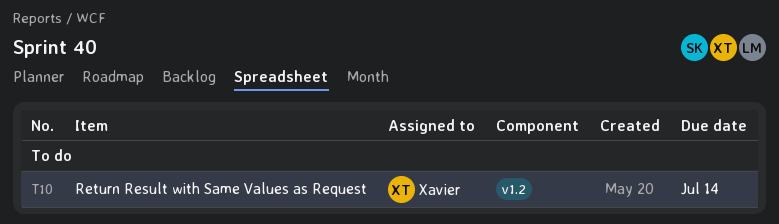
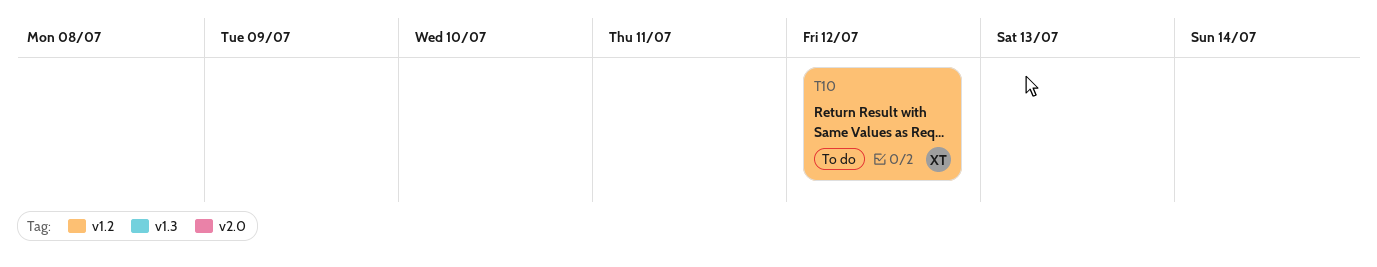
T10, due: Jul 14 -> Jul 12

